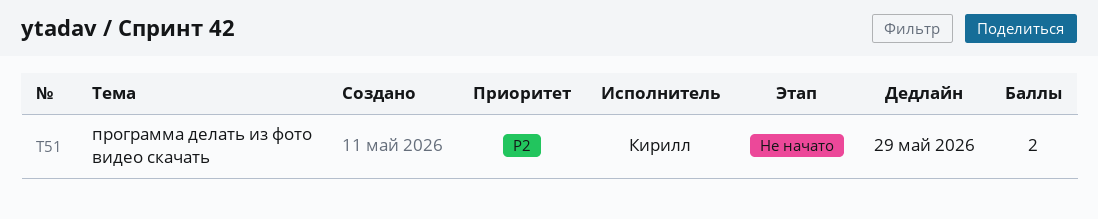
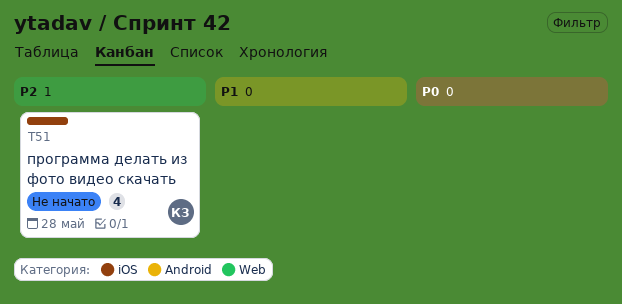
T51, estimate: 2 -> 4
T51, due: May 29 -> May 28

